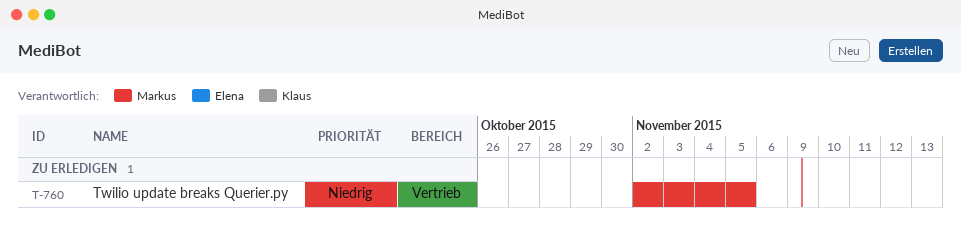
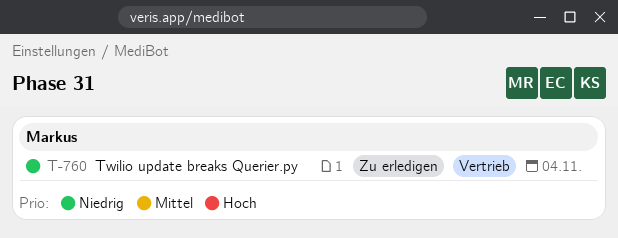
T-760, due: Nov 5 -> Nov 4

